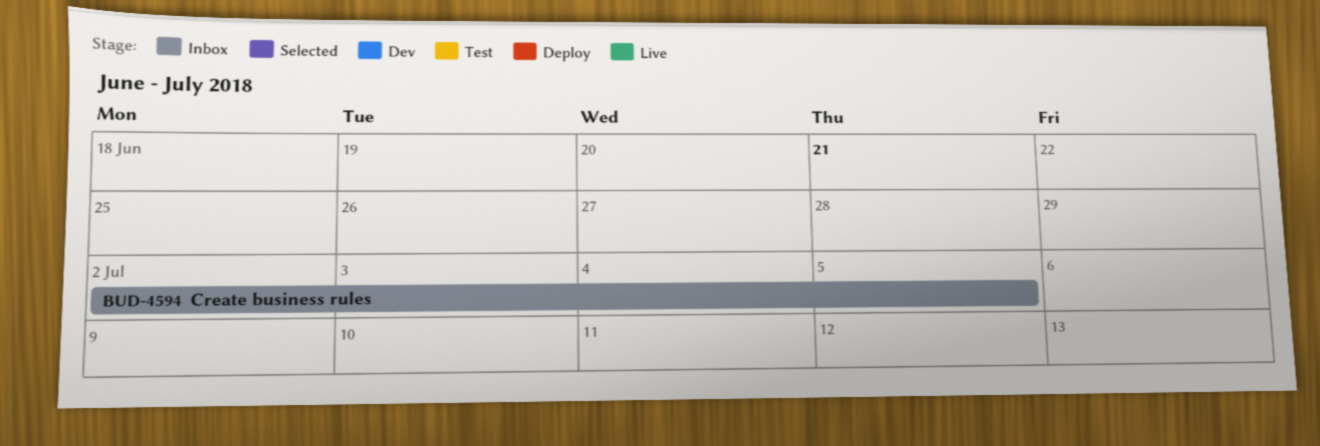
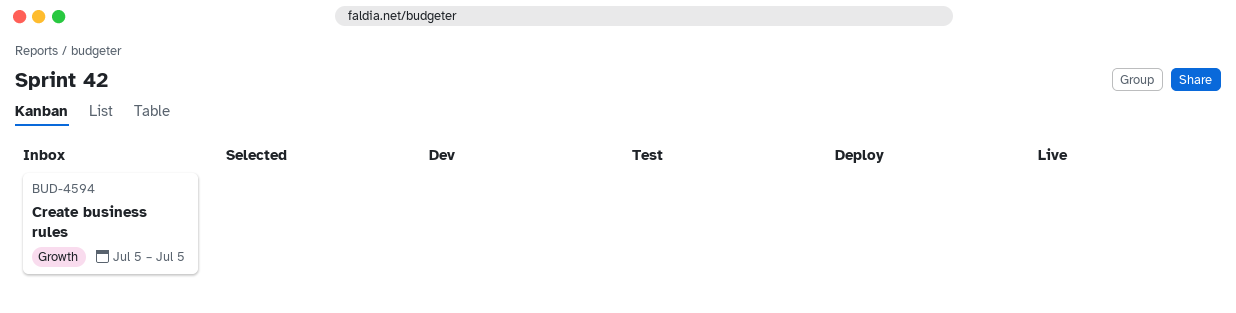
BUD-4594, start: Jul 2 -> Jul 5

